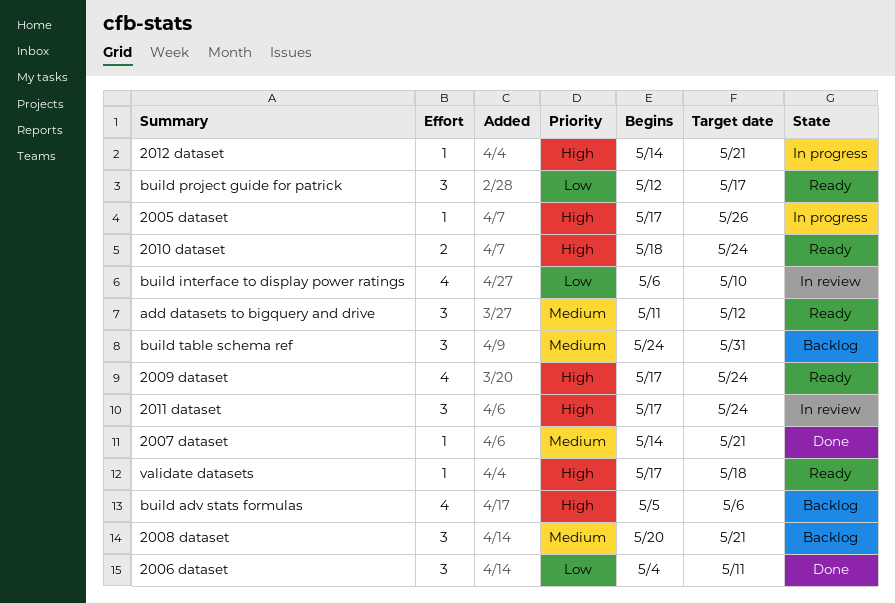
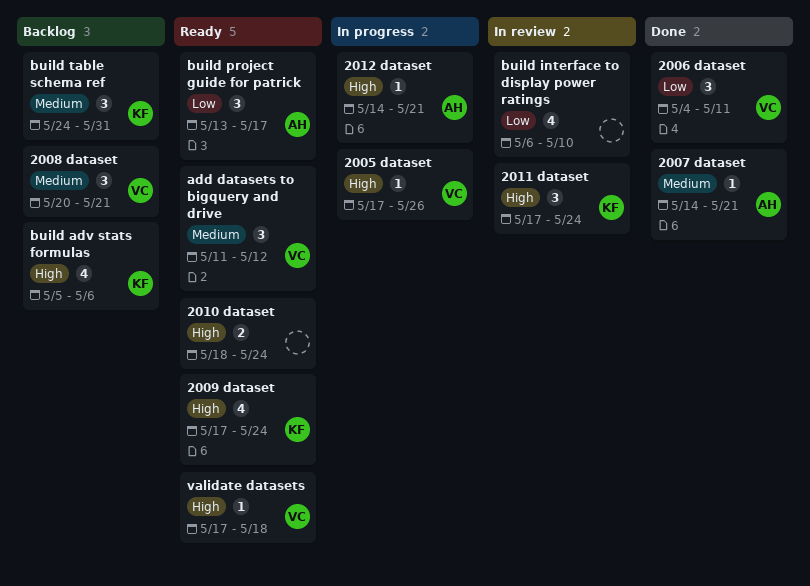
build project guide for patrick, start: May 12 -> May 13

